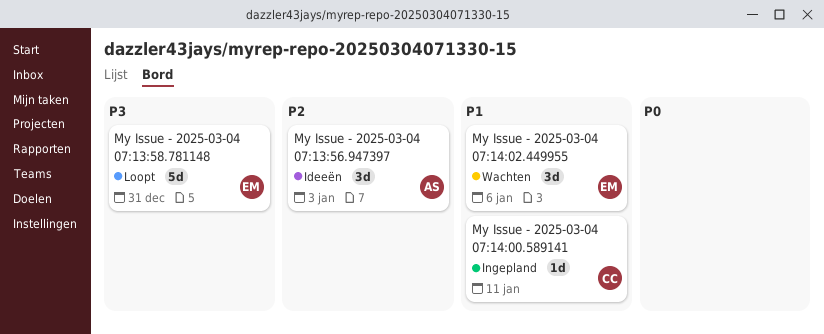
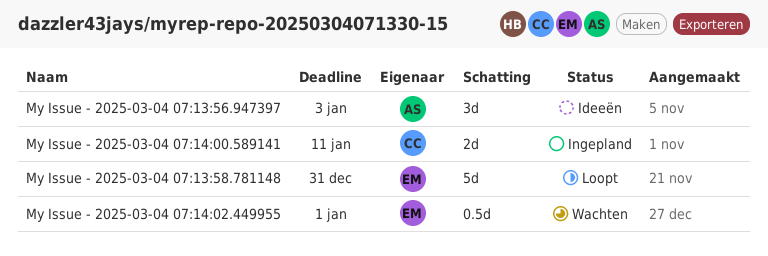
My Issue - 2025-03-04 07:14:00.589141, estimate: 1d -> 2d
My Issue - 2025-03-04 07:14:02.449955, estimate: 3d -> 0.5d
My Issue - 2025-03-04 07:14:02.449955, due: Jan 6 -> Jan 1

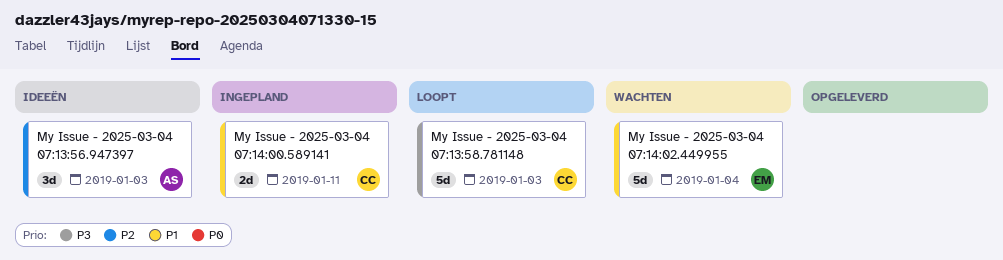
My Issue - 2025-03-04 07:13:58.781148, owner: EM -> CC
My Issue - 2025-03-04 07:13:58.781148, due: Dec 31 -> Jan 3
My Issue - 2025-03-04 07:14:02.449955, estimate: 0.5d -> 5d
My Issue - 2025-03-04 07:14:02.449955, due: Jan 1 -> Jan 4

